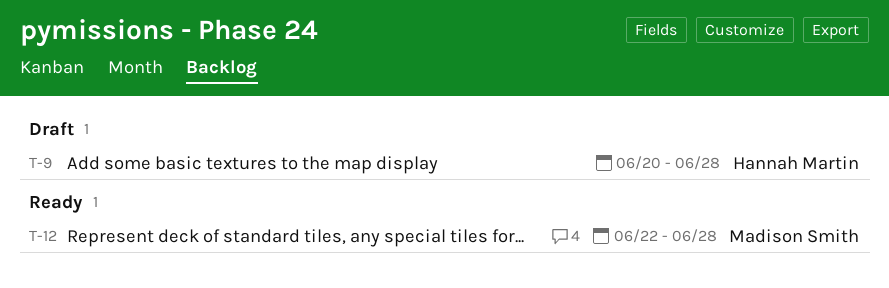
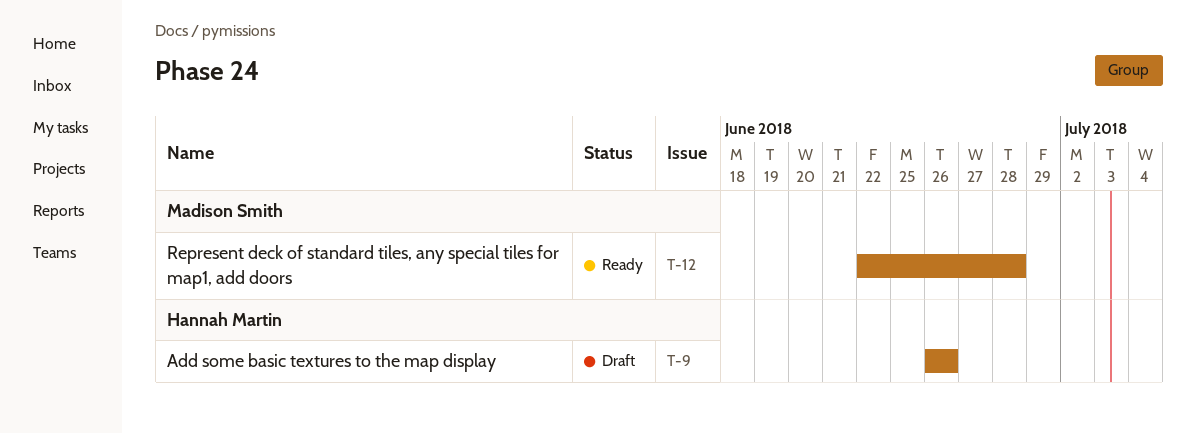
T-9, start: Jun 20 -> Jun 26
T-9, due: Jun 28 -> Jun 26

